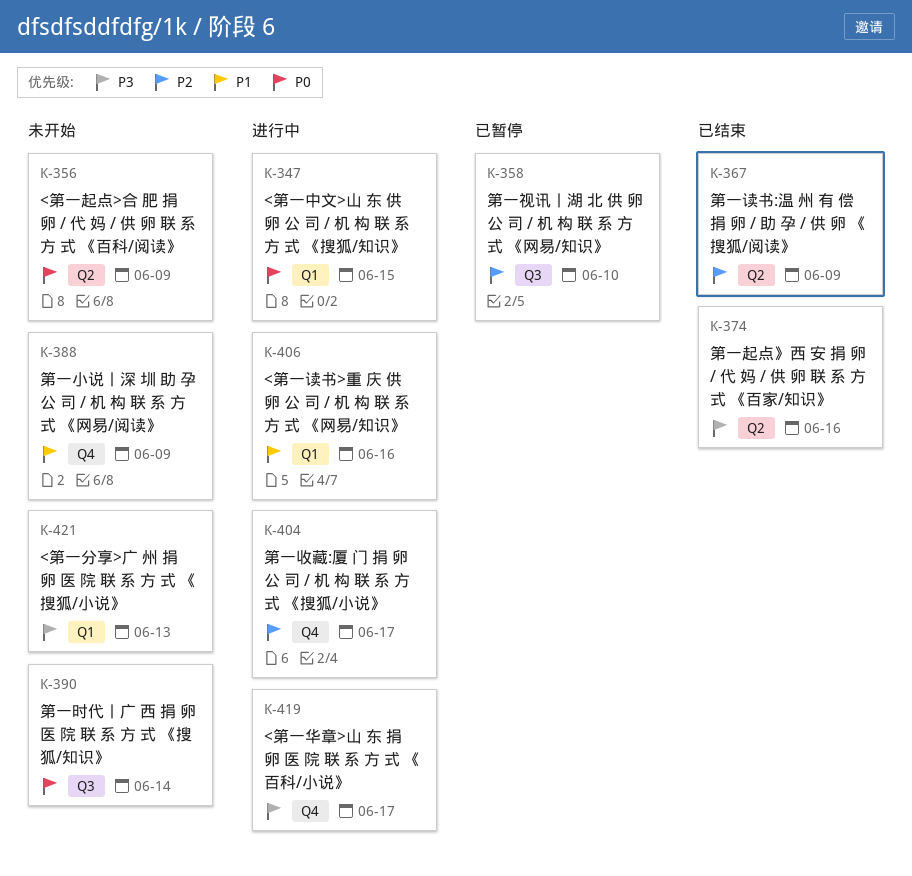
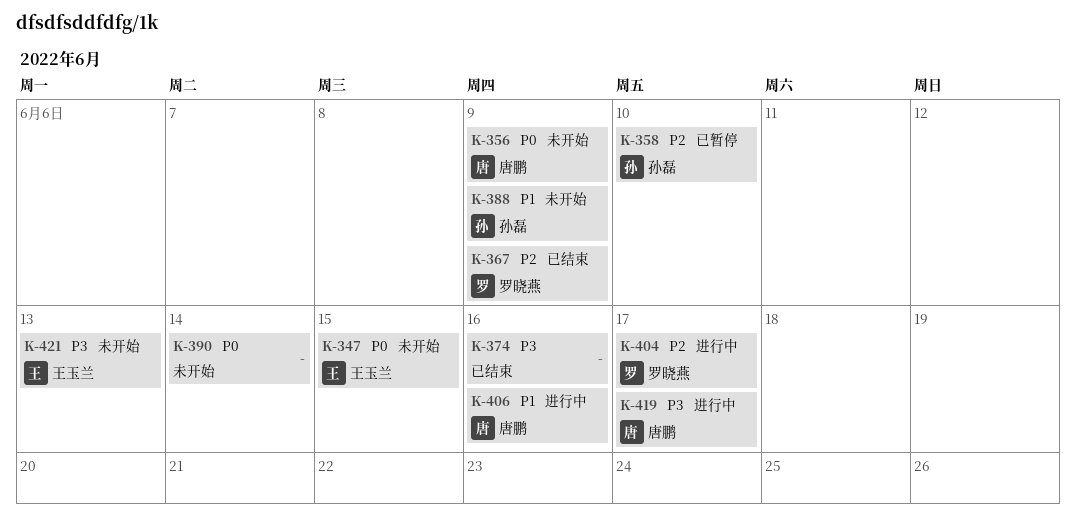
K-347, status: 进行中 -> 未开始

